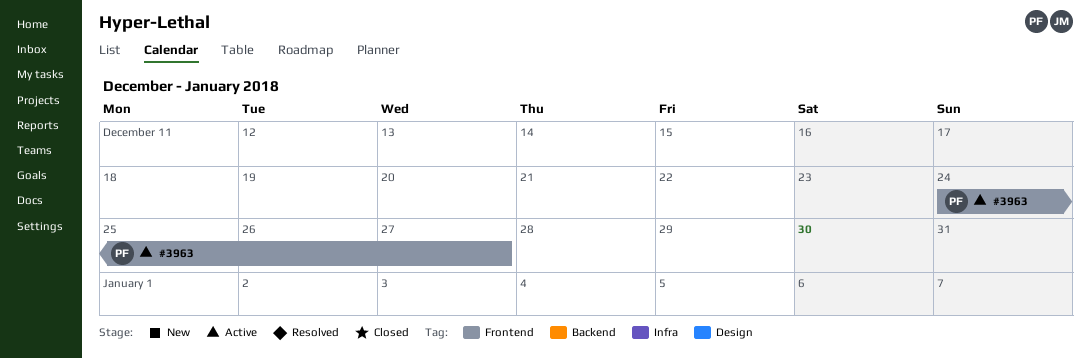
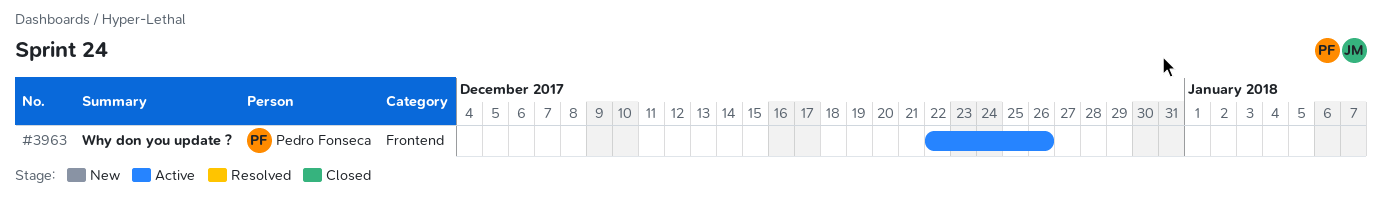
#3963, start: Dec 24 -> Dec 22
#3963, due: Dec 27 -> Dec 26

